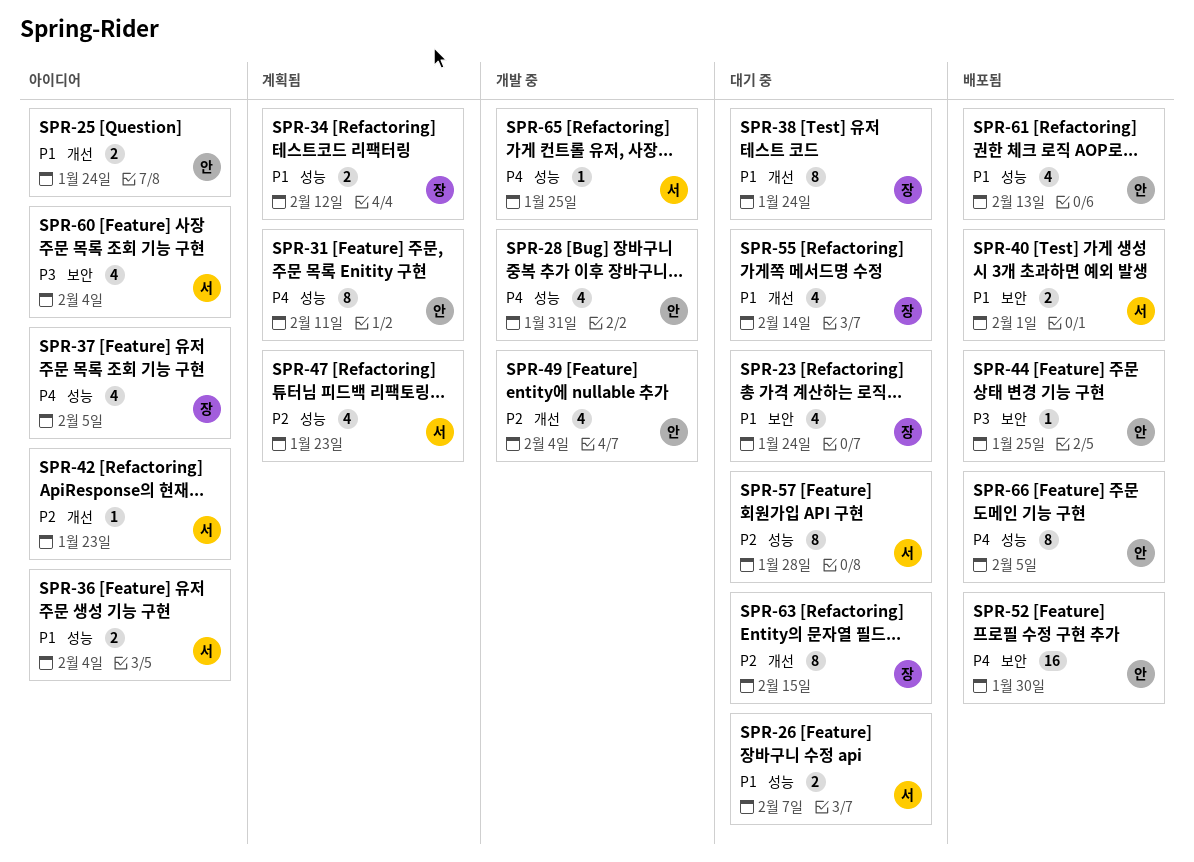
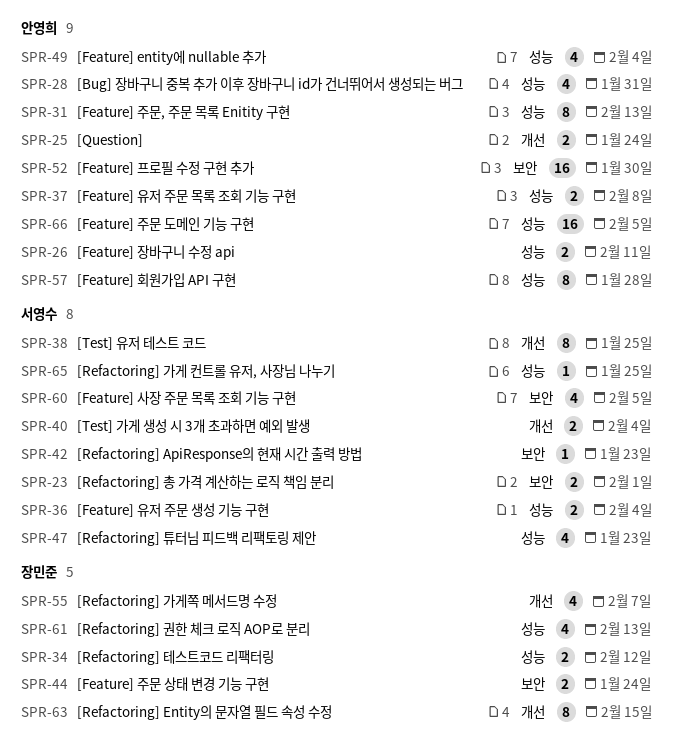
SPR-23, owner: 장민준 -> 서영수
SPR-23, estimate: 4 -> 2
SPR-23, due: Jan 24 -> Feb 1
SPR-26, owner: 서영수 -> 안영희
SPR-26, due: Feb 7 -> Feb 11
SPR-31, due: Feb 11 -> Feb 13
SPR-37, owner: 장민준 -> 안영희
SPR-37, estimate: 4 -> 2
SPR-37, due: Feb 5 -> Feb 8
SPR-38, owner: 장민준 -> 서영수
SPR-38, due: Jan 24 -> Jan 25
SPR-40, label: 보안 -> 개선
SPR-40, due: Feb 1 -> Feb 4
SPR-42, label: 개선 -> 보안
SPR-44, owner: 안영희 -> 장민준
SPR-44, estimate: 1 -> 2
SPR-44, due: Jan 25 -> Jan 24
SPR-49, label: 개선 -> 성능
SPR-55, due: Feb 14 -> Feb 7
SPR-57, owner: 서영수 -> 안영희
SPR-60, due: Feb 4 -> Feb 5
SPR-61, owner: 안영희 -> 장민준
SPR-66, estimate: 8 -> 16

